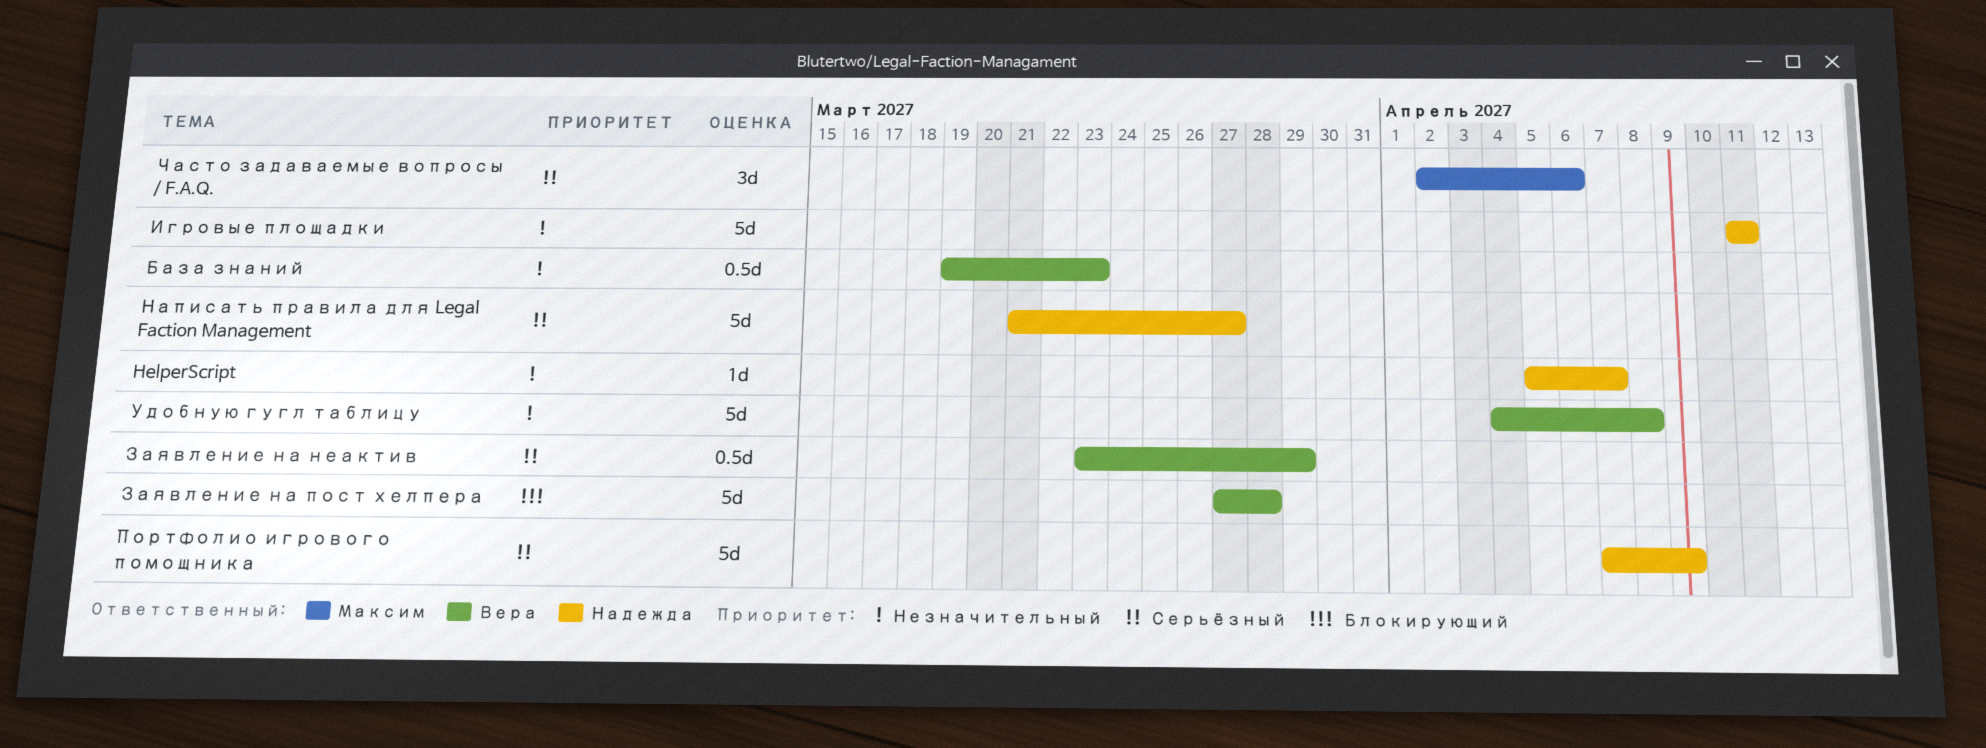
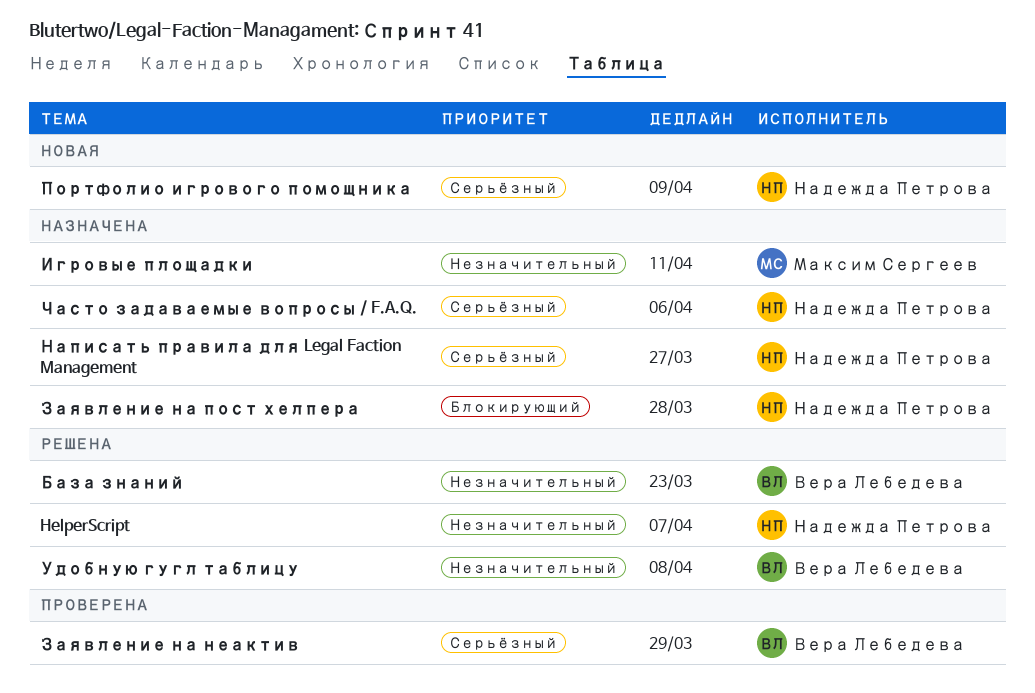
Заявление на пост хелпера, owner: Вера Лебедева -> Надежда Петрова
Игровые площадки, owner: Надежда Петрова -> Максим Сергеев
Часто задаваемые вопросы / F.A.Q., owner: Максим Сергеев -> Надежда Петрова

